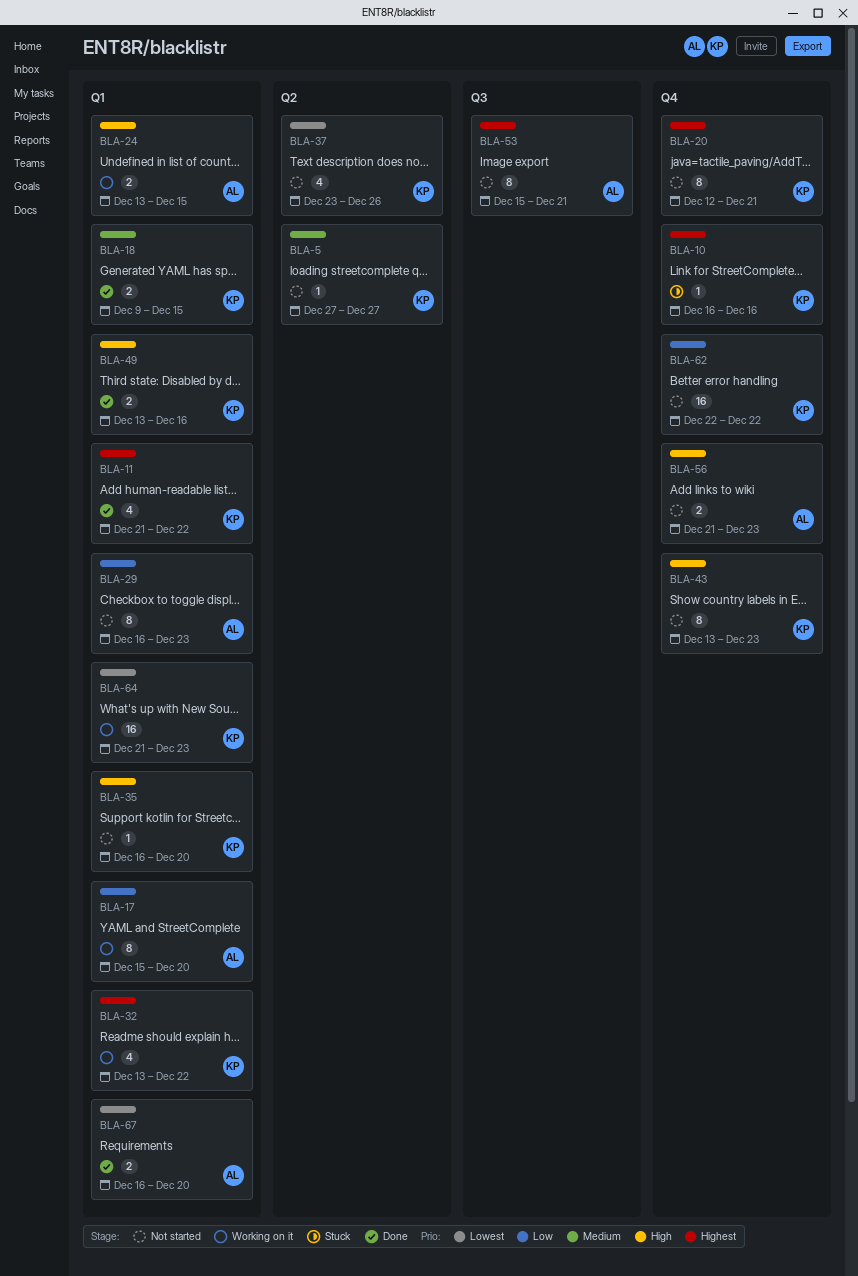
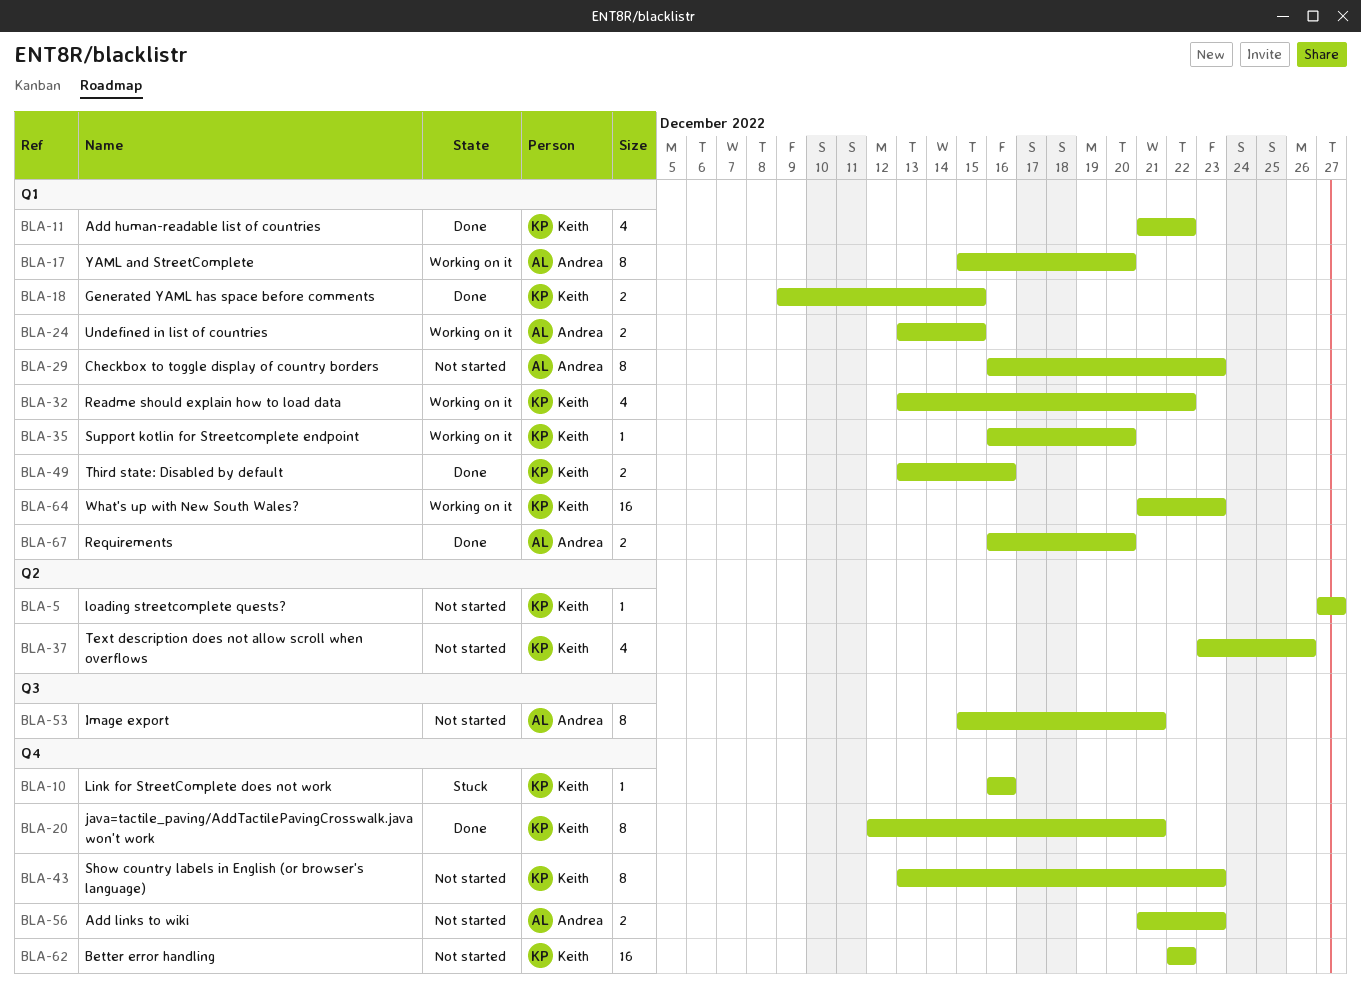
BLA-20, status: Not started -> Done
BLA-35, status: Not started -> Working on it

